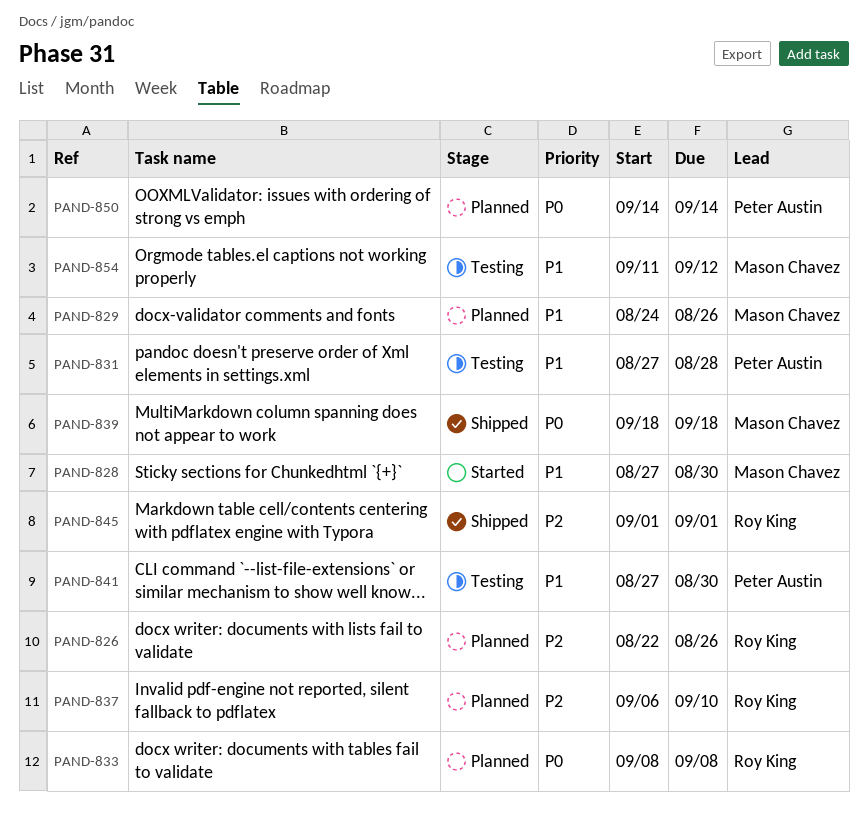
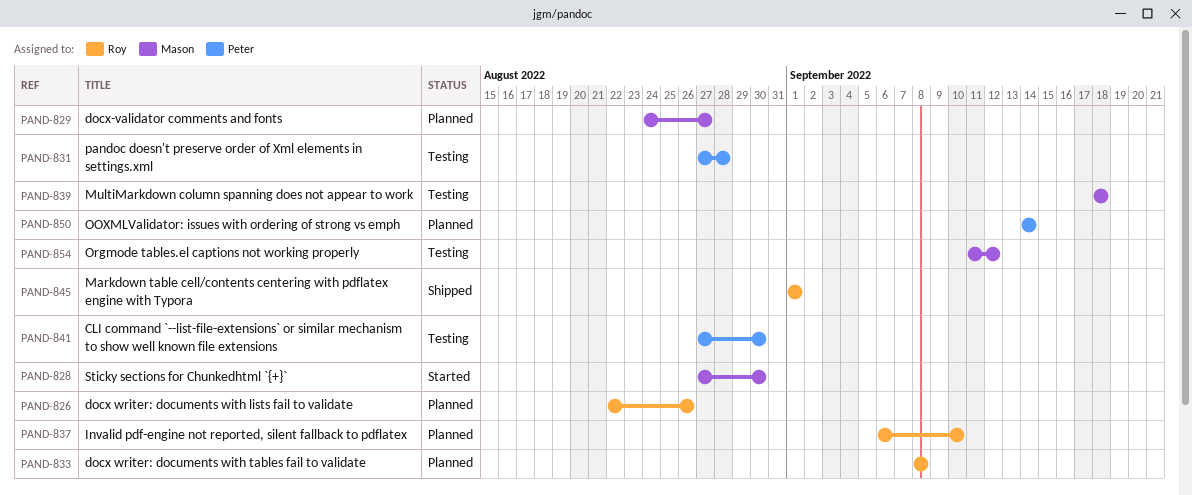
PAND-829, due: Aug 26 -> Aug 27
PAND-839, status: Shipped -> Testing

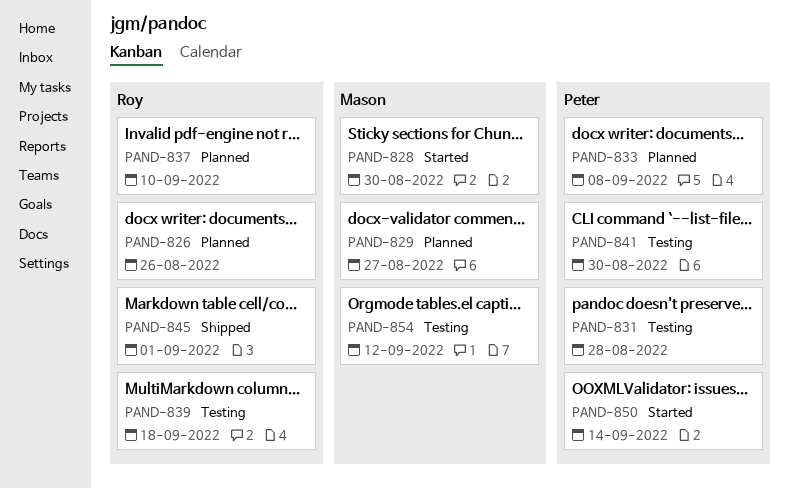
PAND-833, owner: Roy -> Peter
PAND-839, owner: Mason -> Roy
PAND-850, status: Planned -> Started

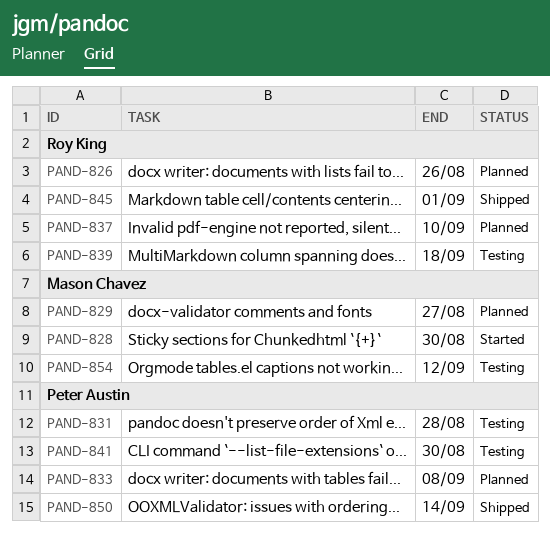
PAND-850, status: Started -> Shipped

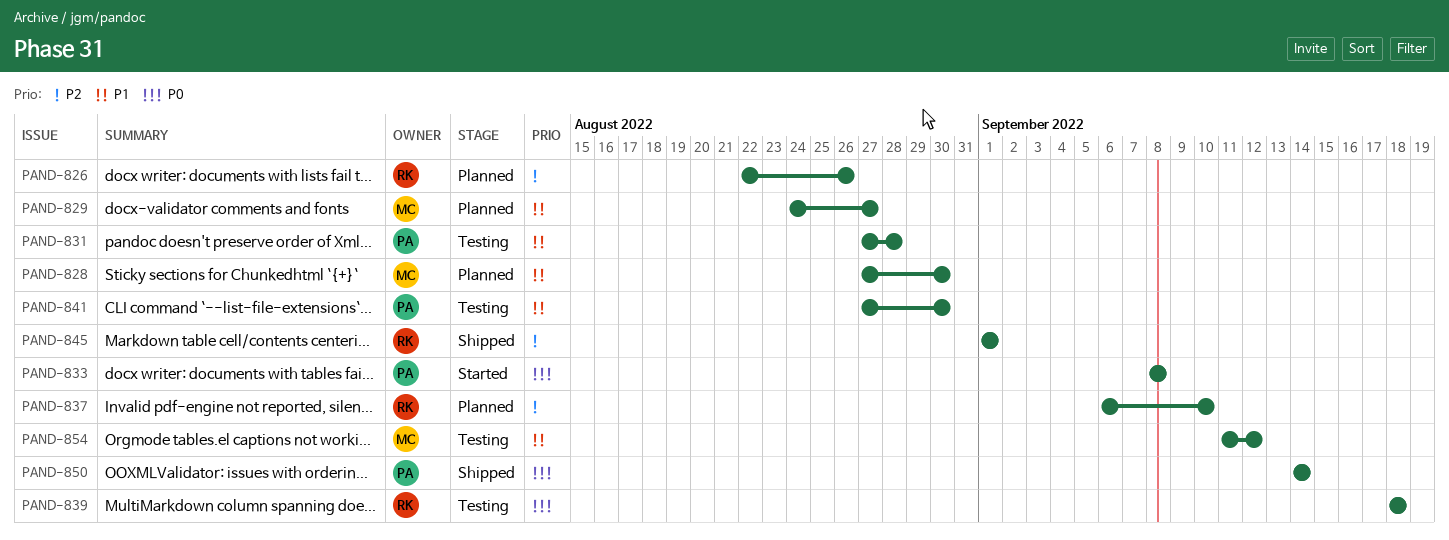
PAND-828, status: Started -> Planned
PAND-833, status: Planned -> Started

